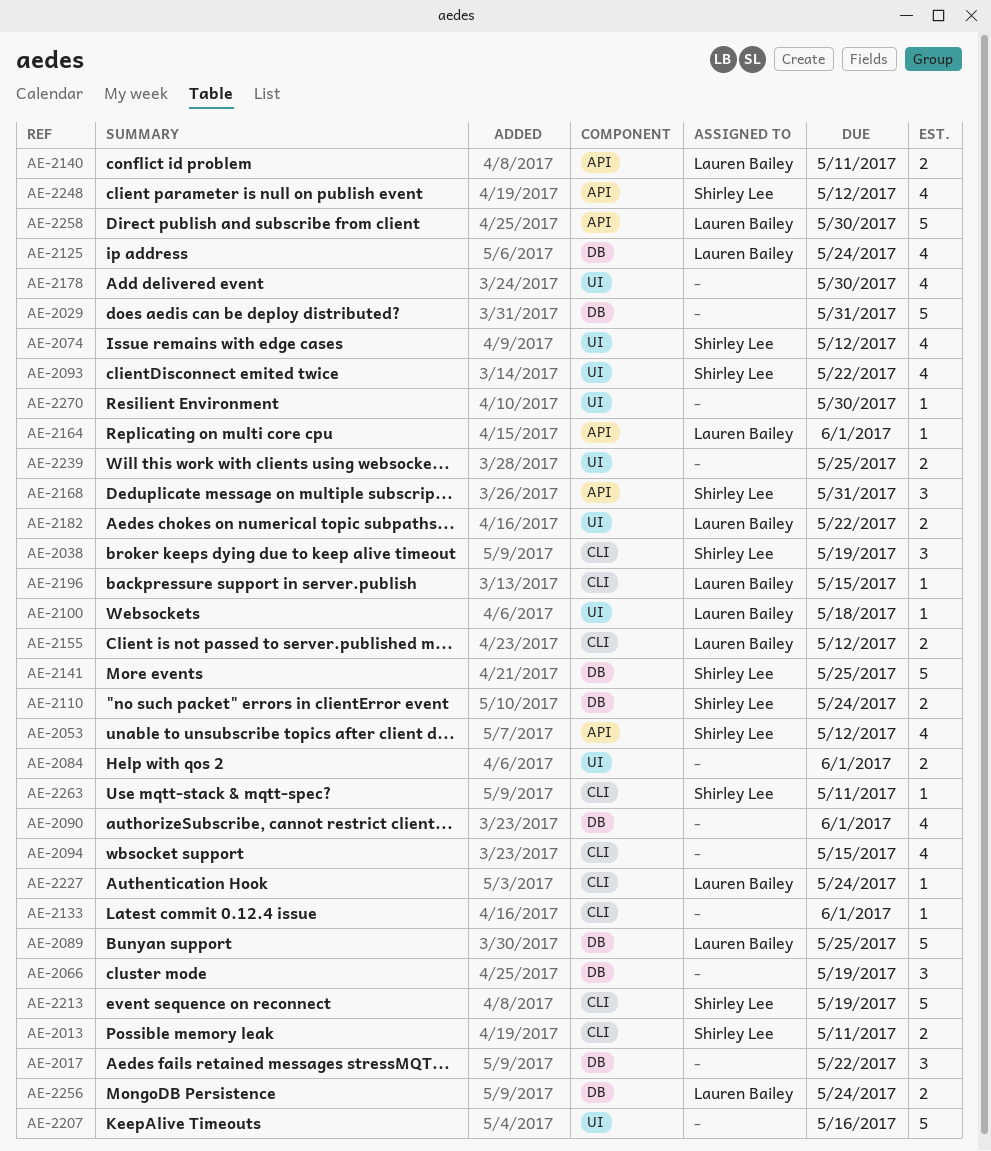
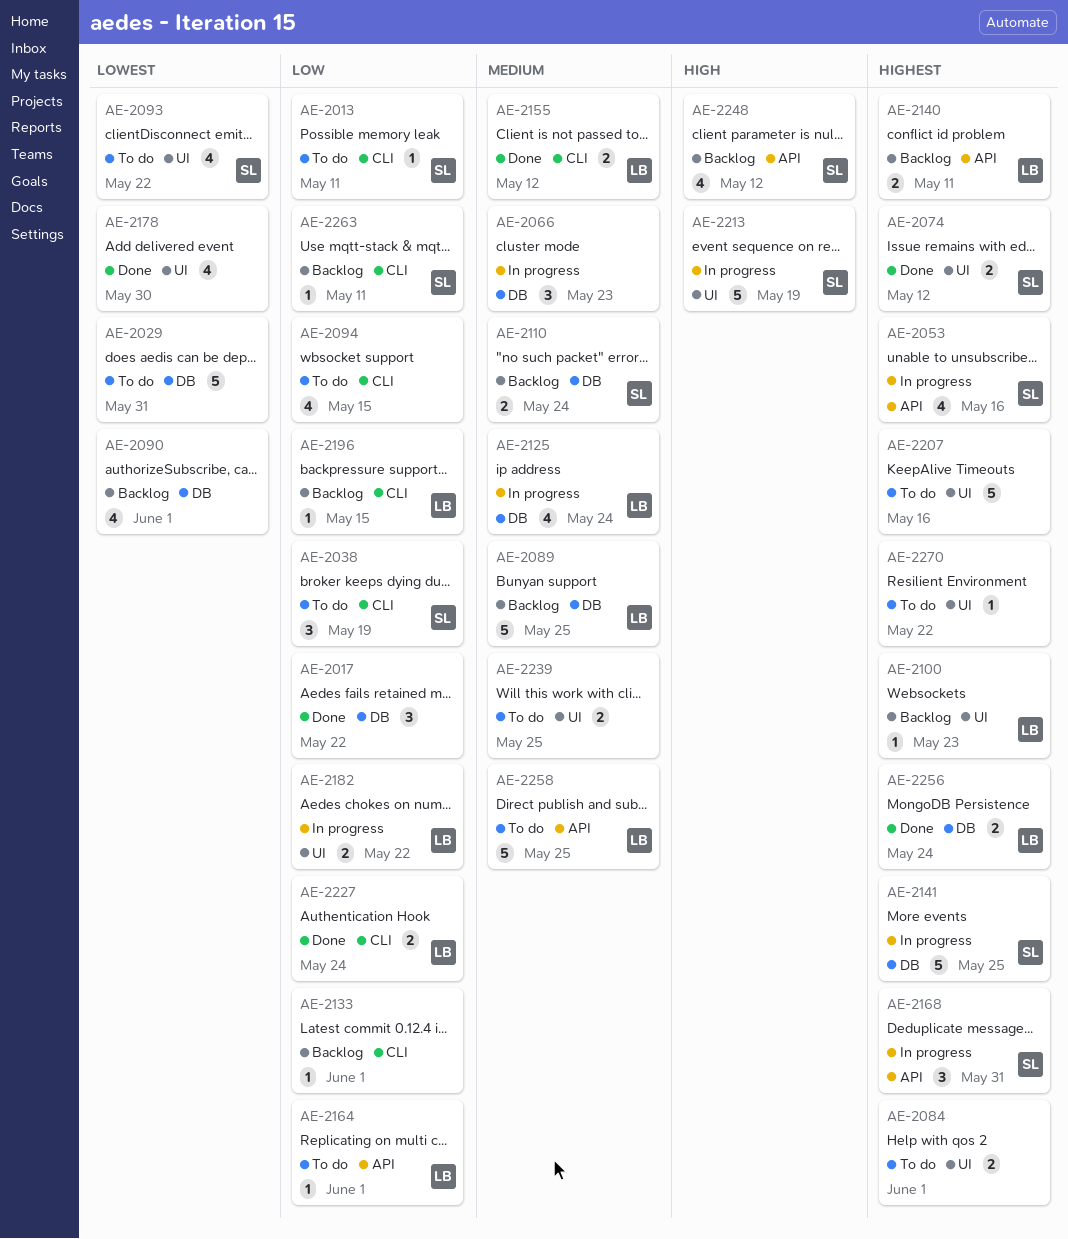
AE-2013, estimate: 2 -> 1
AE-2053, due: May 12 -> May 16
AE-2066, due: May 19 -> May 23
AE-2074, estimate: 4 -> 2
AE-2100, due: May 18 -> May 23
AE-2213, label: CLI -> UI
AE-2227, estimate: 1 -> 2
AE-2258, due: May 30 -> May 25
AE-2270, due: May 30 -> May 22

